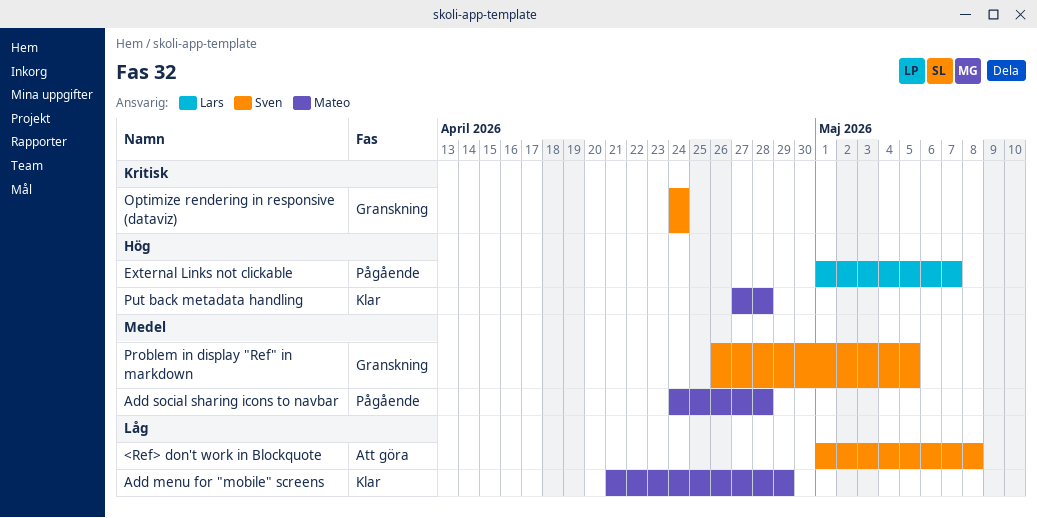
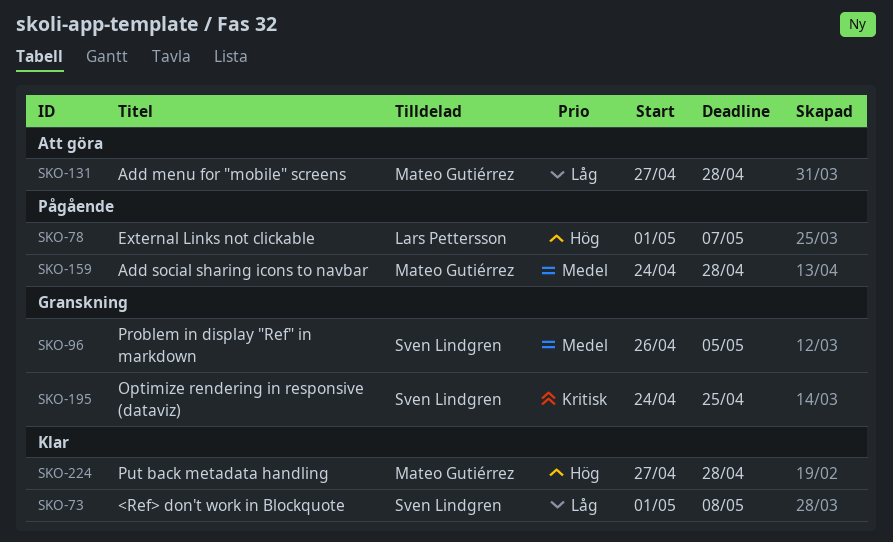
<Ref> don't work in Blockquote, status: Att göra -> Klar
Add menu for "mobile" screens, status: Klar -> Att göra
Add menu for "mobile" screens, start: Apr 21 -> Apr 27
Add menu for "mobile" screens, due: Apr 29 -> Apr 28
Optimize rendering in responsive (dataviz), due: Apr 24 -> Apr 25

